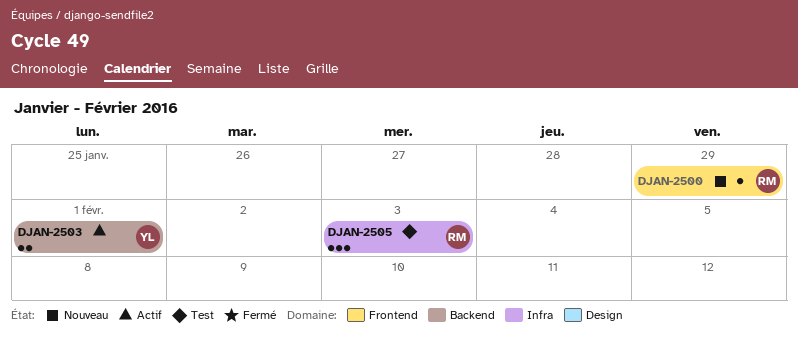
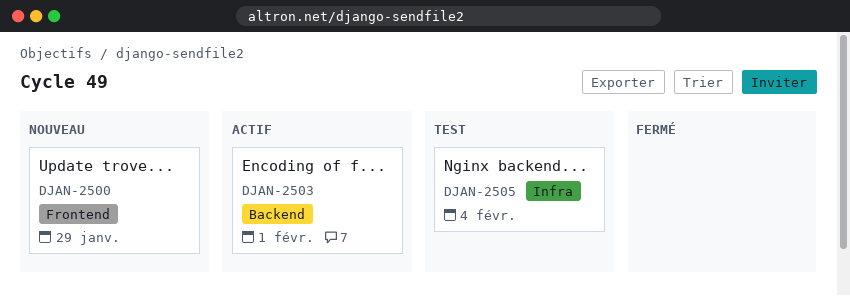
DJAN-2505, due: Feb 3 -> Feb 4

